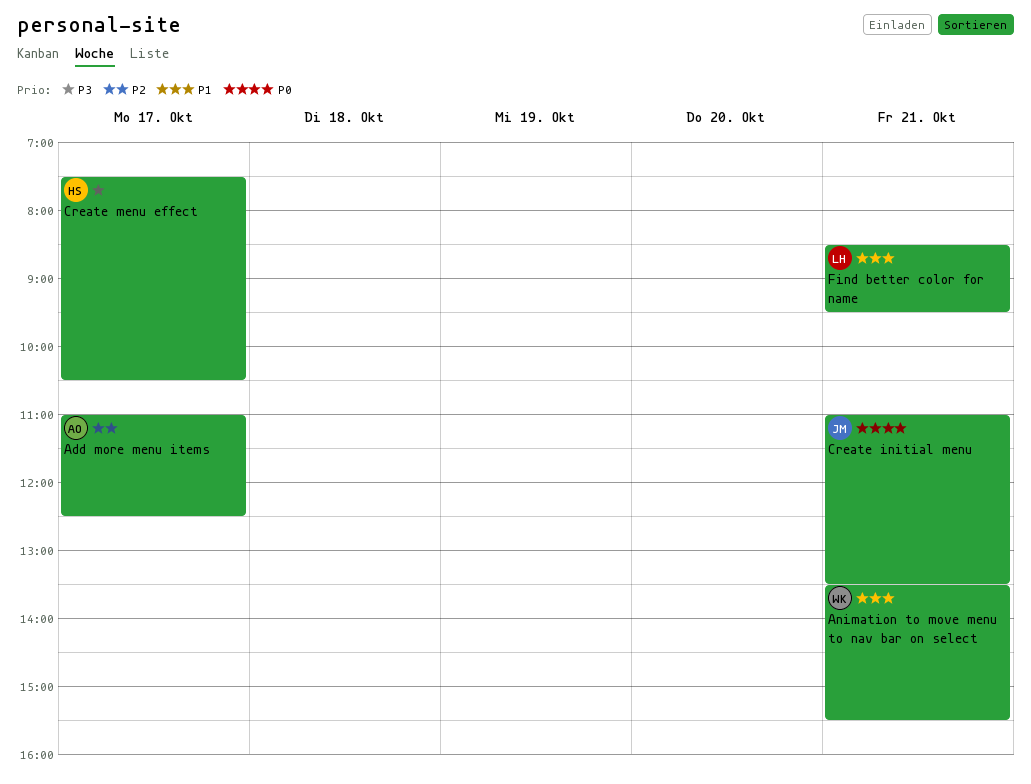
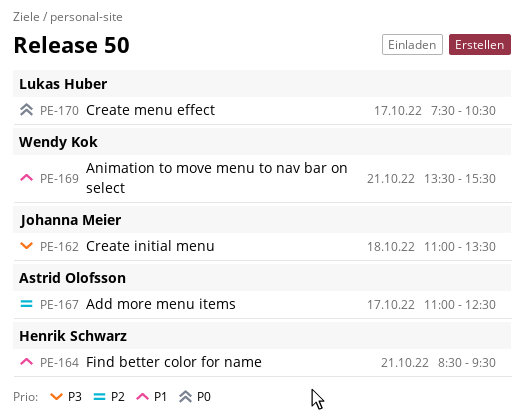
Create initial menu, priority: P0 -> P3
Create initial menu, day: Oct 21 -> Oct 18
Create menu effect, owner: Henrik Schwarz -> Lukas Huber
Create menu effect, priority: P3 -> P0
Find better color for name, owner: Lukas Huber -> Henrik Schwarz

